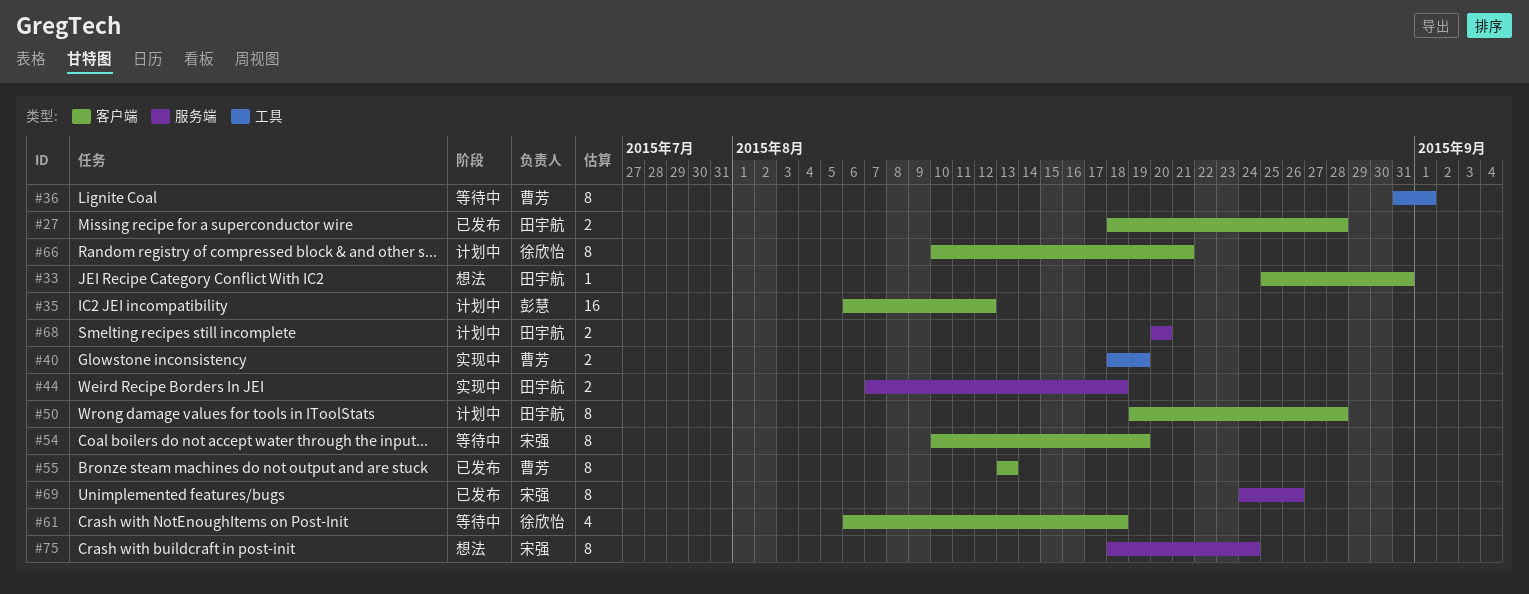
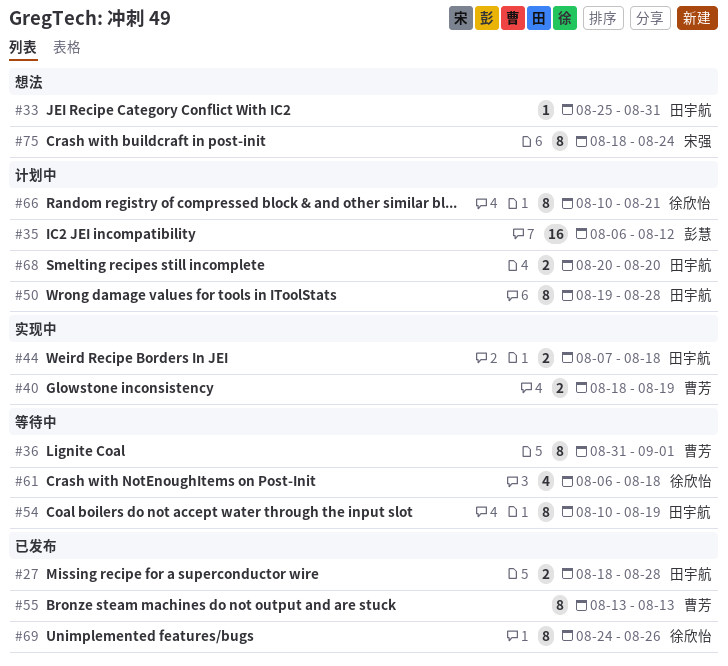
#54, owner: 宋强 -> 田宇航
#69, owner: 宋强 -> 徐欣怡

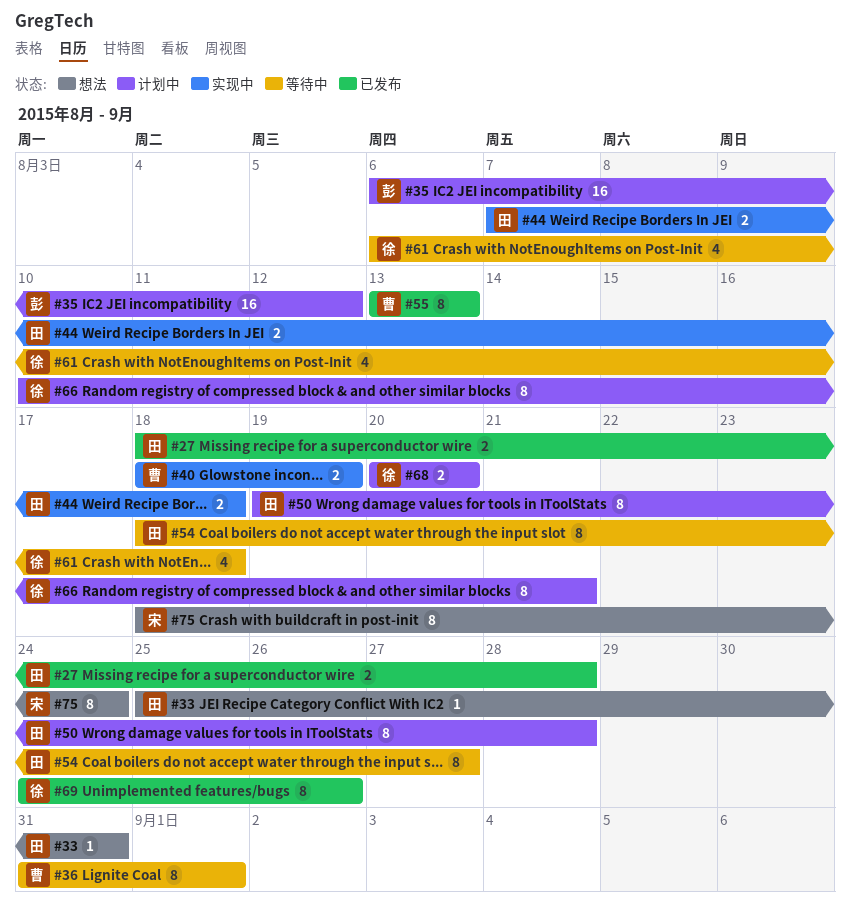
#54, start: Aug 10 -> Aug 18
#54, due: Aug 19 -> Aug 27
#68, owner: 田宇航 -> 徐欣怡

